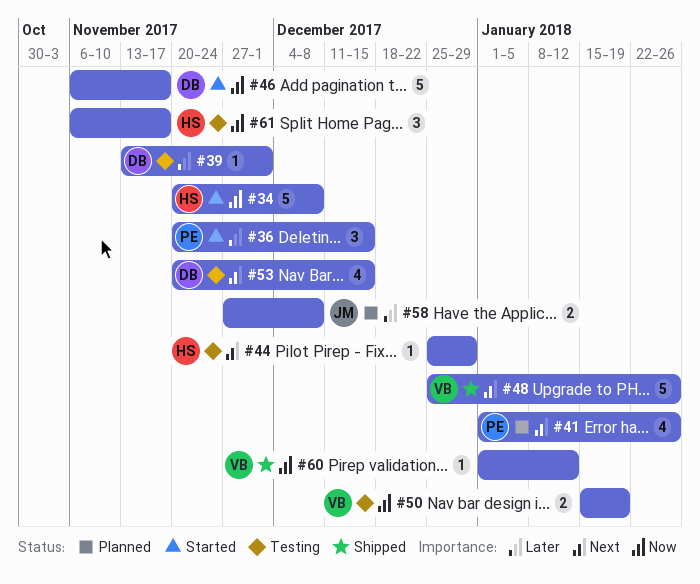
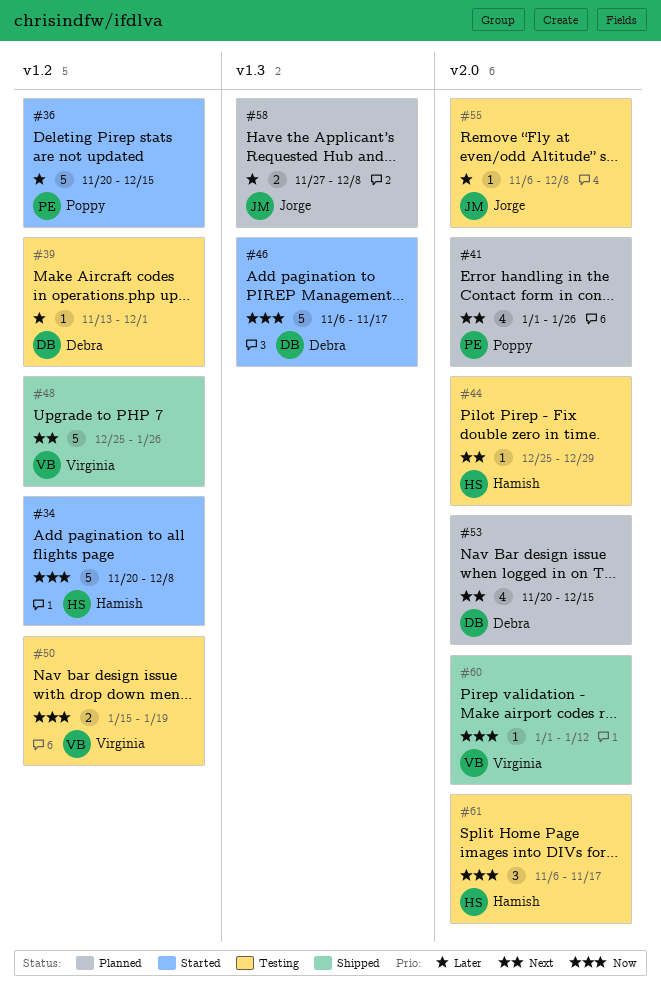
#36, estimate: 3 -> 5
#53, status: Testing -> Planned
#55: none -> present

